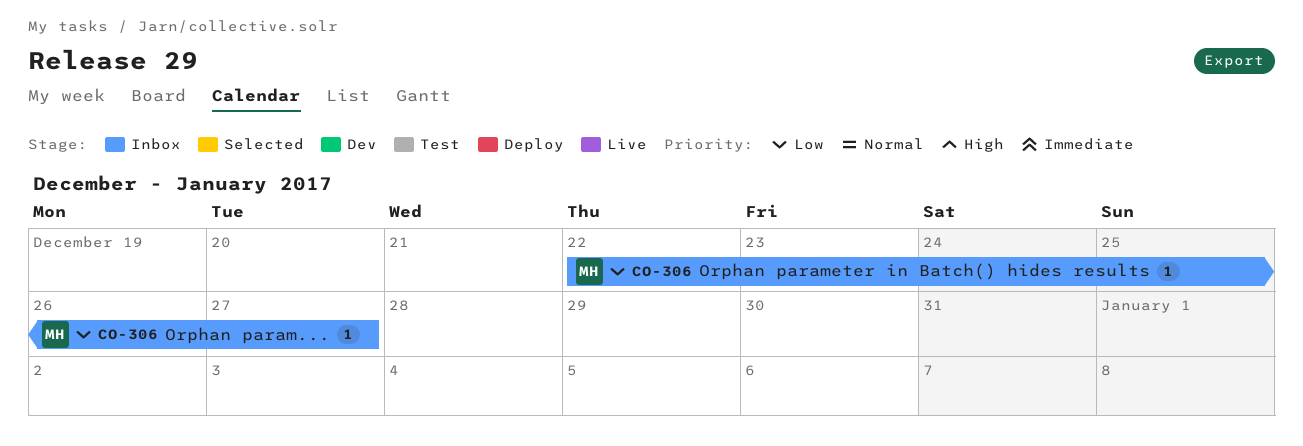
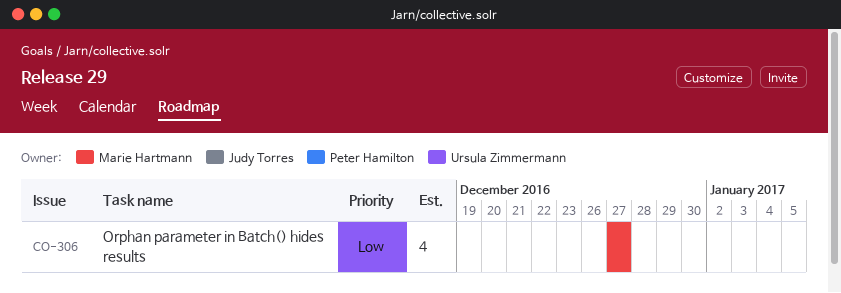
CO-306, estimate: 1 -> 4
CO-306, start: Dec 22 -> Dec 27

